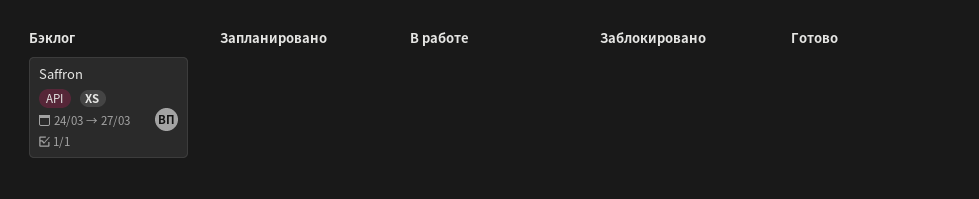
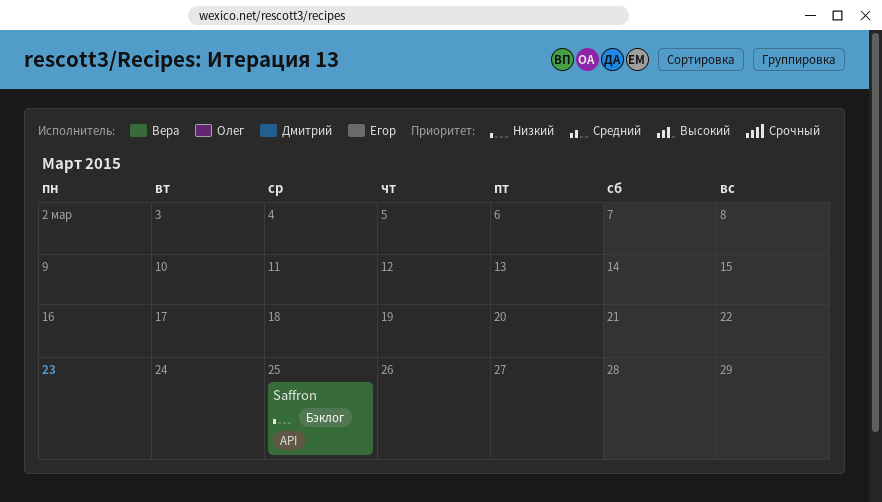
Saffron, due: Mar 27 -> Mar 25

